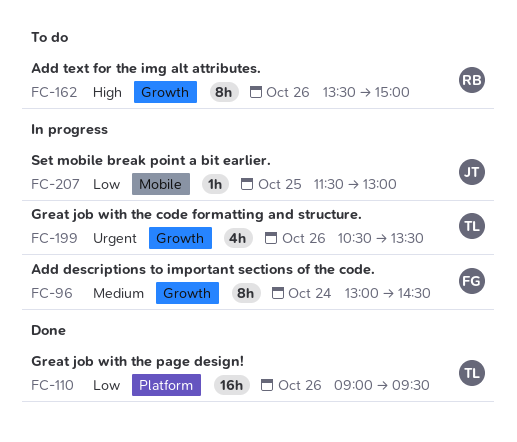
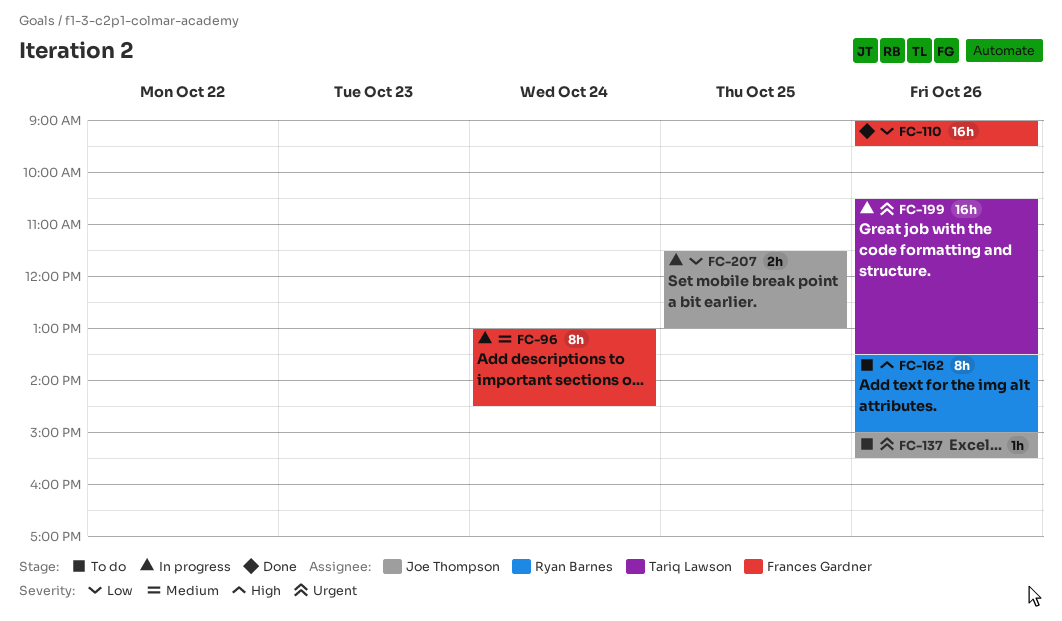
FC-110, owner: Tariq Lawson -> Frances Gardner
FC-137: none -> present
FC-199, estimate: 4h -> 16h
FC-207, estimate: 1h -> 2h

